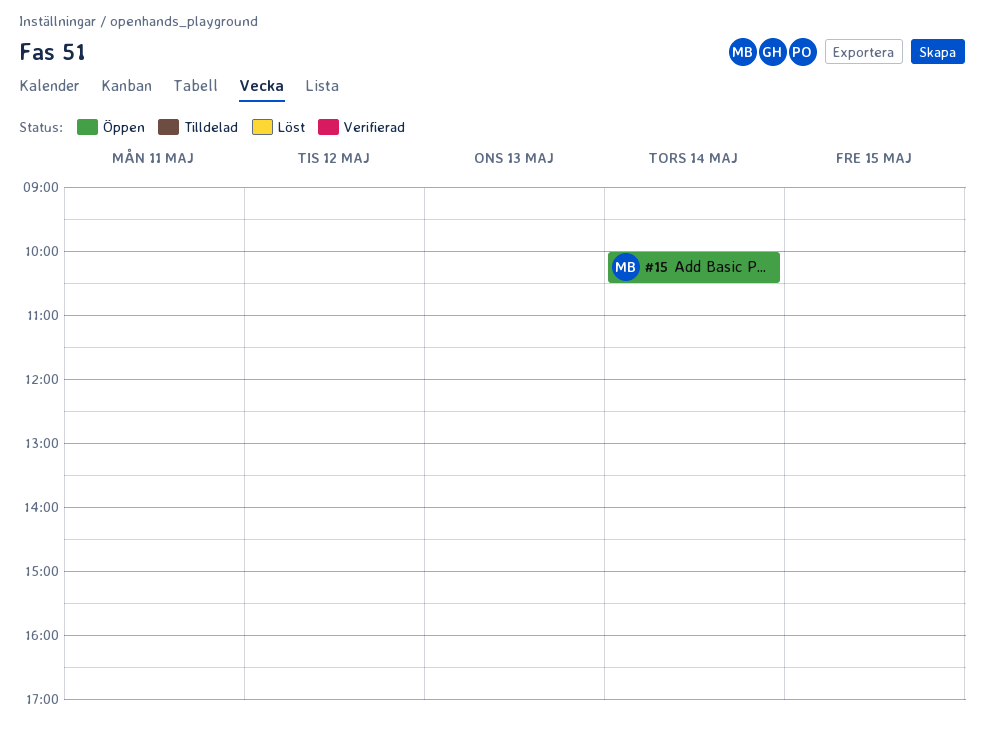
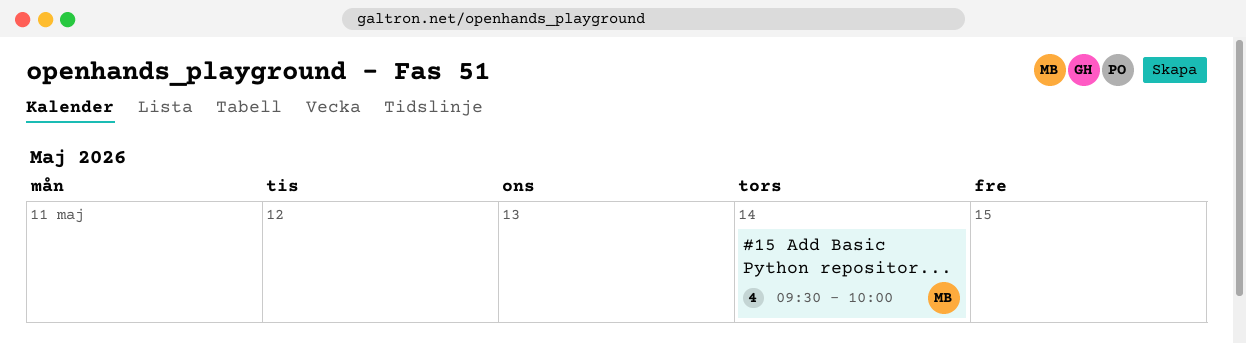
#15, begins: 10:00 -> 09:30
#15, ends: 10:30 -> 10:00

